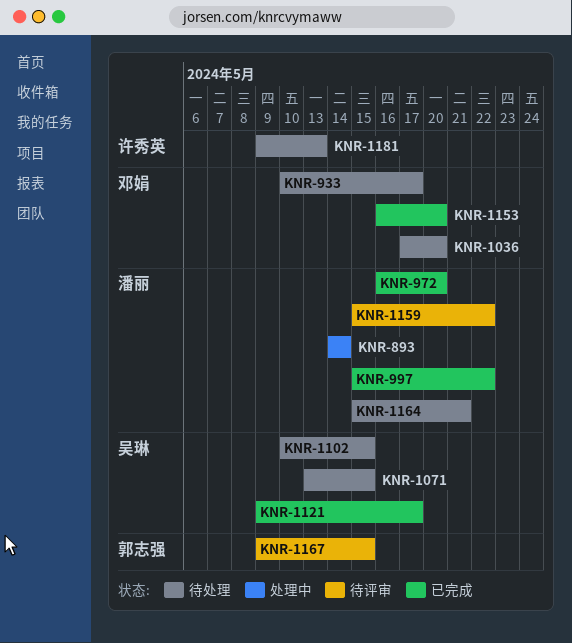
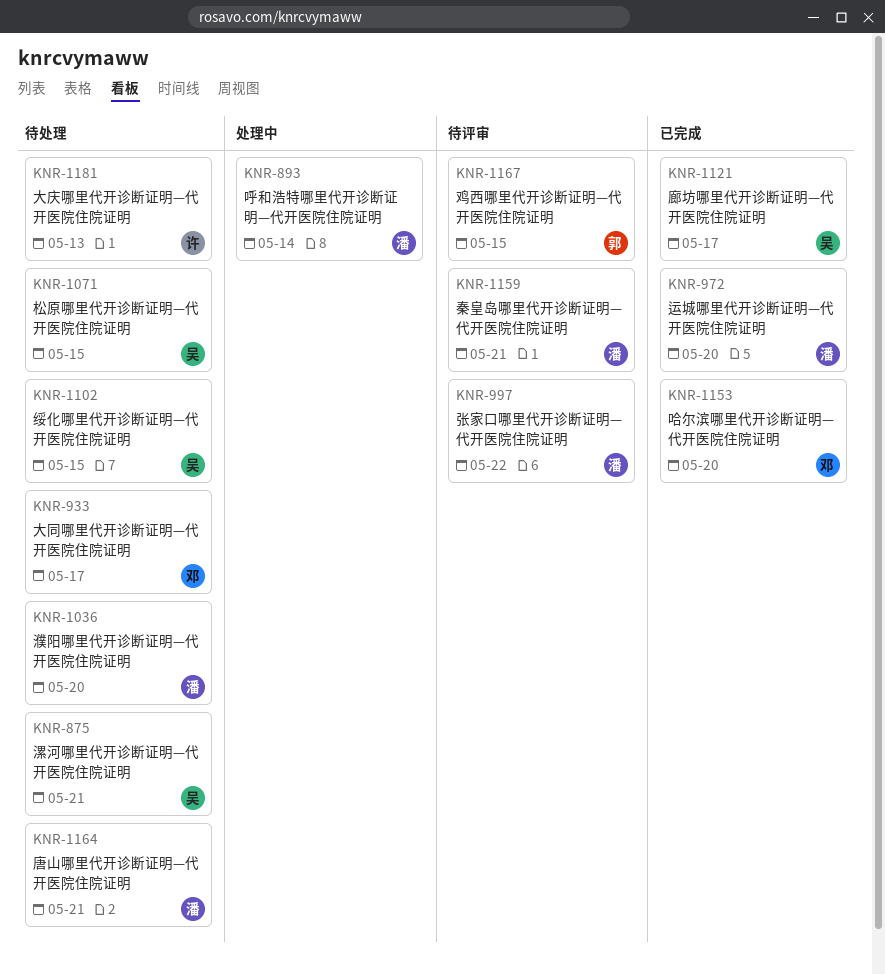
KNR-875: none -> present
KNR-997, status: 已完成 -> 待评审
KNR-1036, owner: 邓娟 -> 潘丽
KNR-1159, due: May 22 -> May 21

